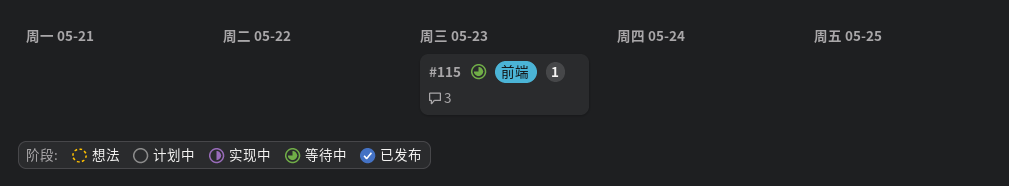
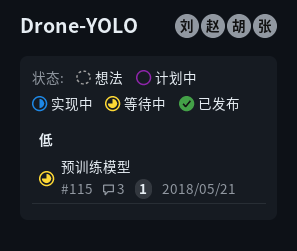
#115, due: May 23 -> May 21

